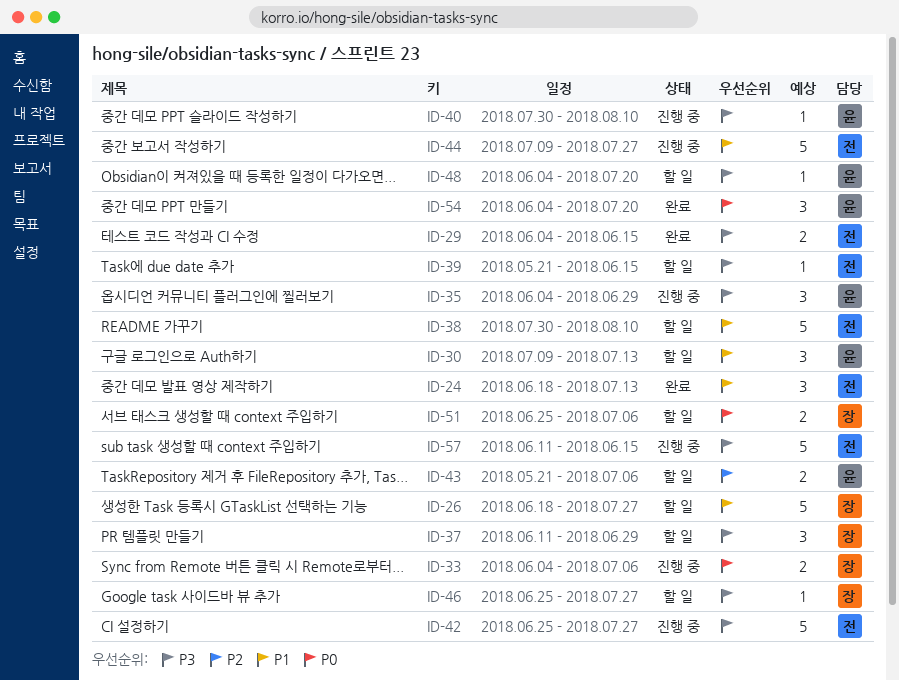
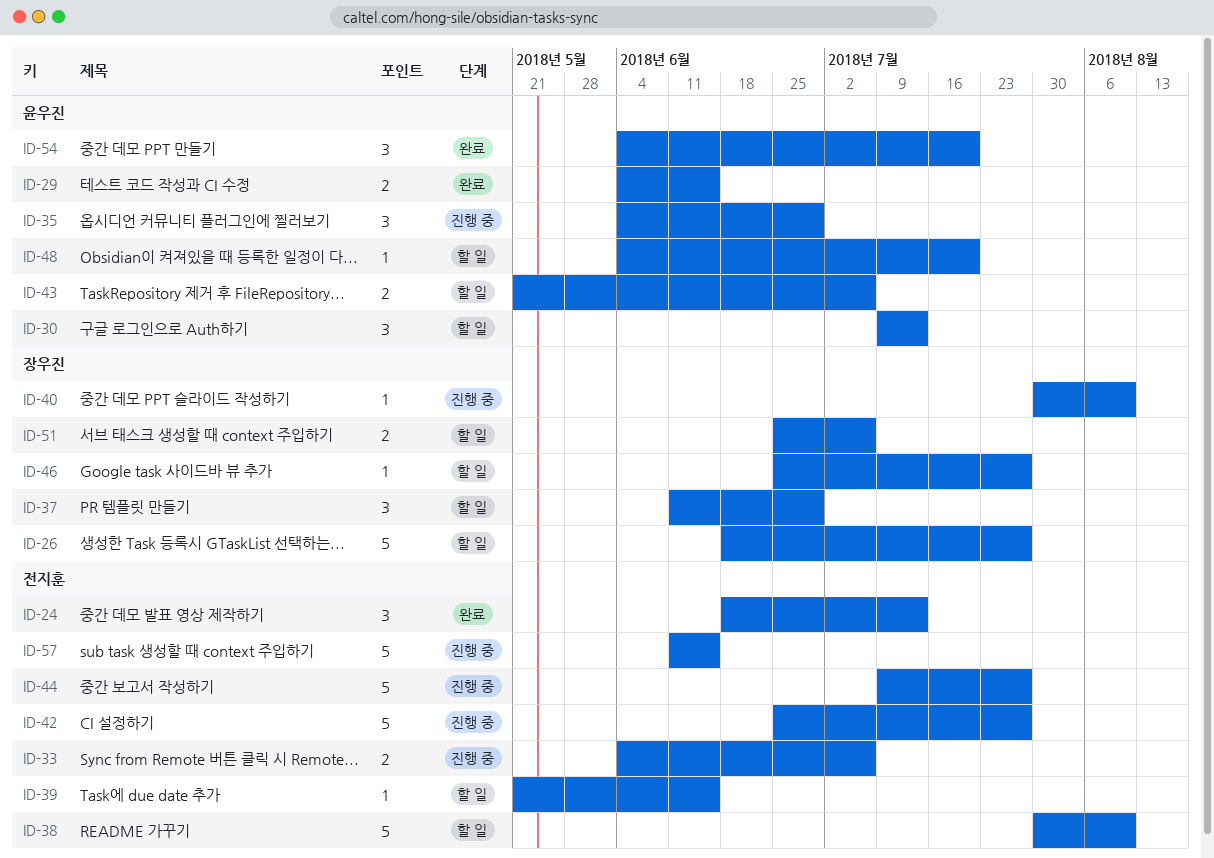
ID-29, owner: 전지훈 -> 윤우진
ID-33, owner: 장우진 -> 전지훈
ID-40, owner: 윤우진 -> 장우진

